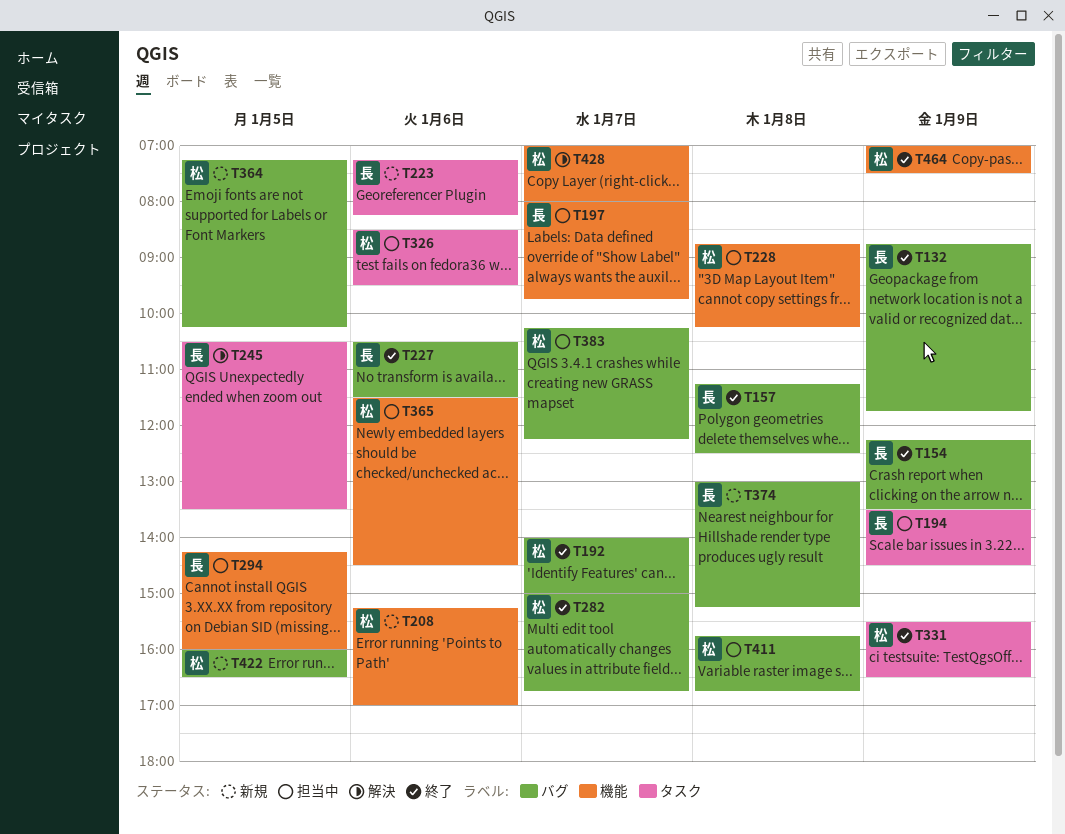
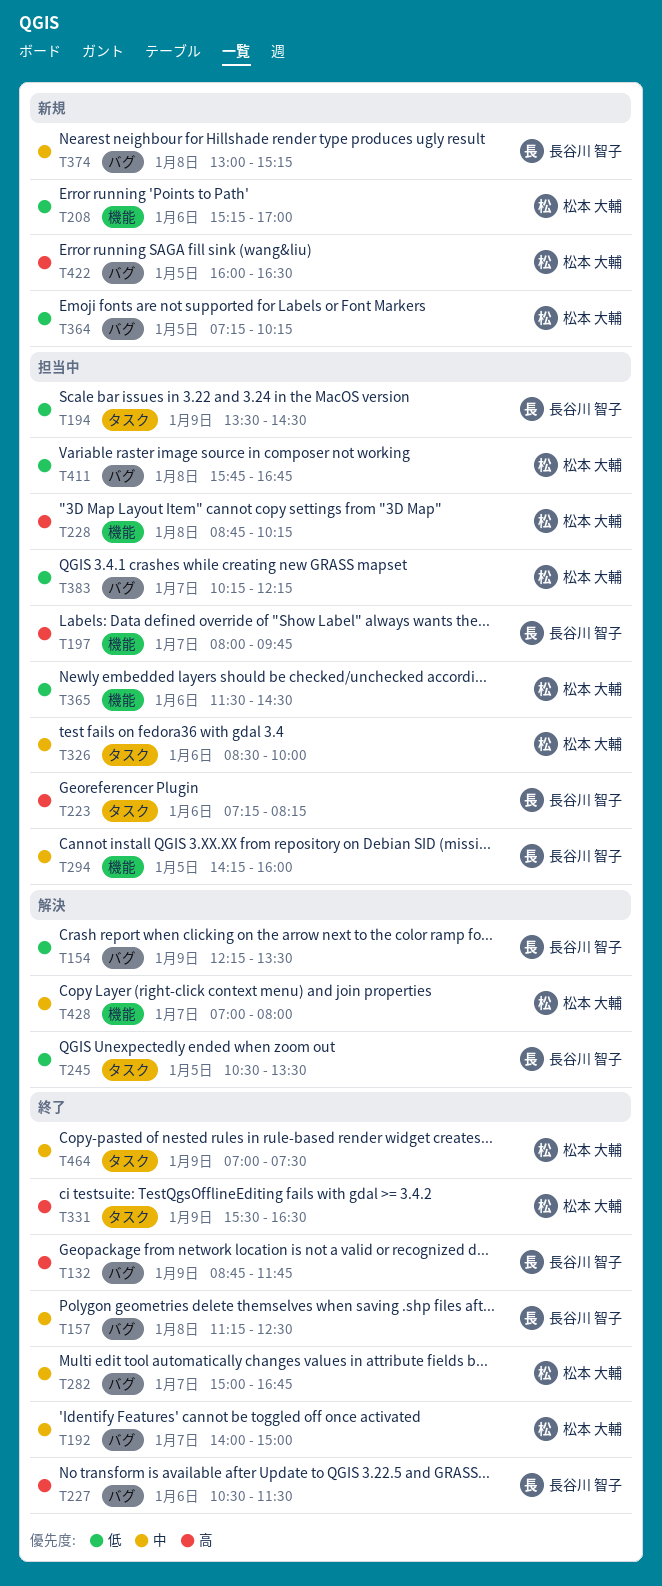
T154, status: 終了 -> 解決
T223, status: 新規 -> 担当中
T326, ends: 09:30 -> 10:00
T464, label: 機能 -> タスク

